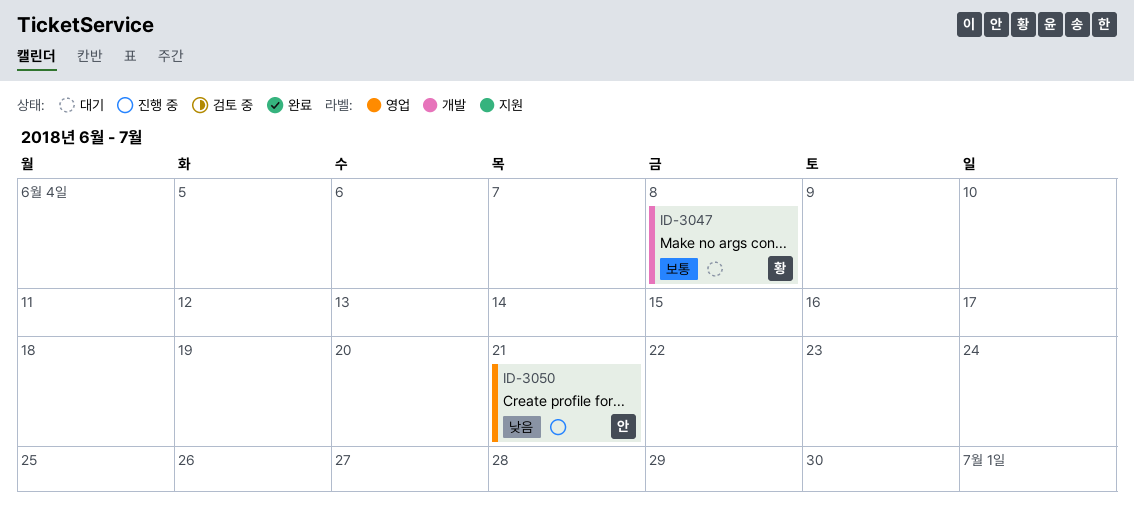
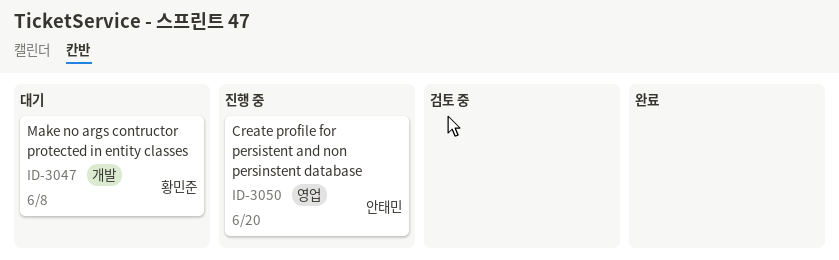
ID-3050, due: Jun 21 -> Jun 20

